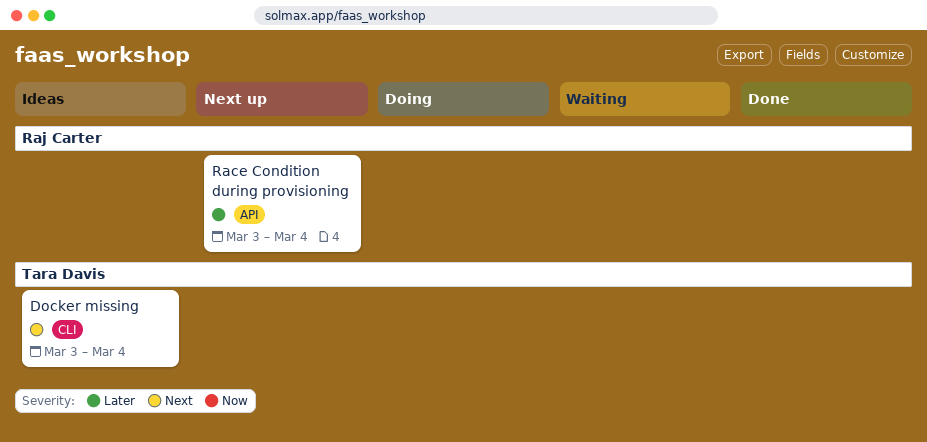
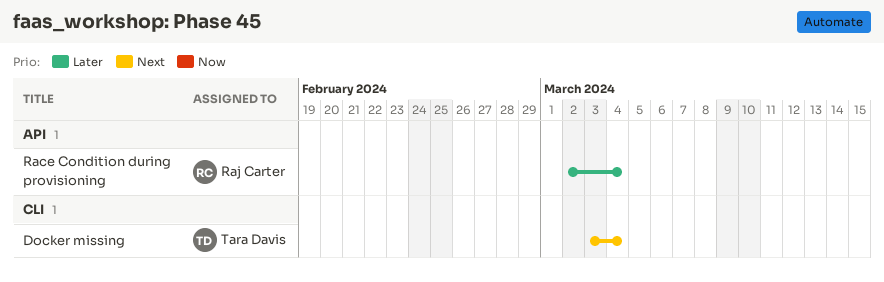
Race Condition during provisioning, start: Mar 3 -> Mar 2

